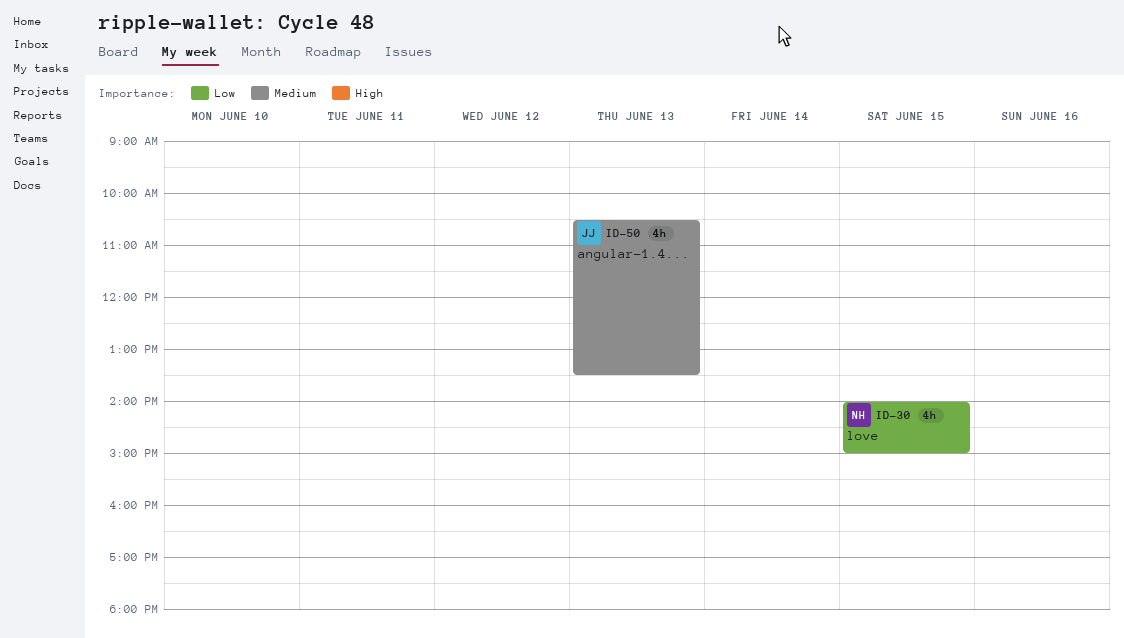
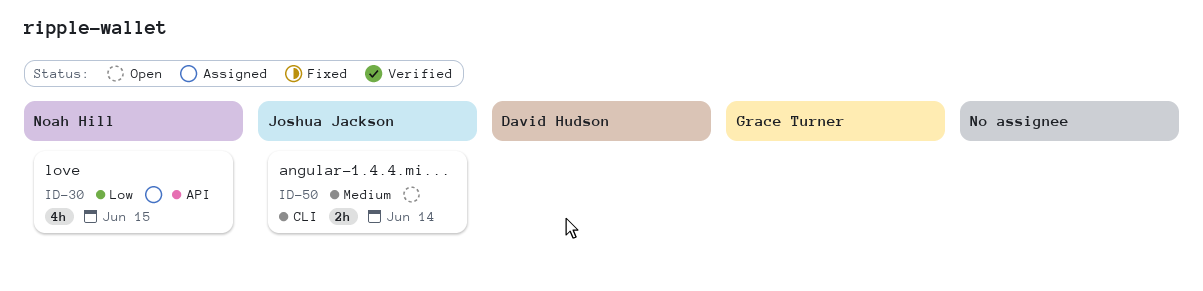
ID-50, estimate: 4h -> 2h
ID-50, day: Jun 13 -> Jun 14

